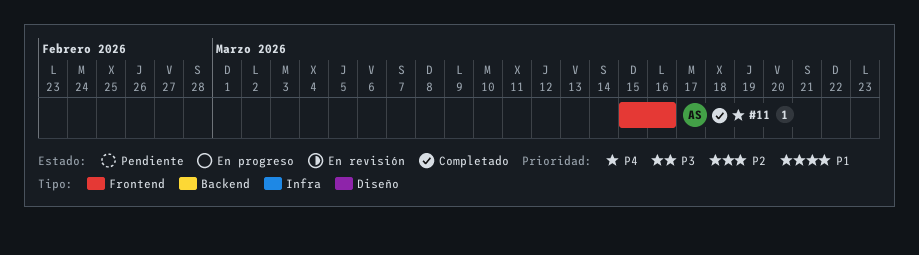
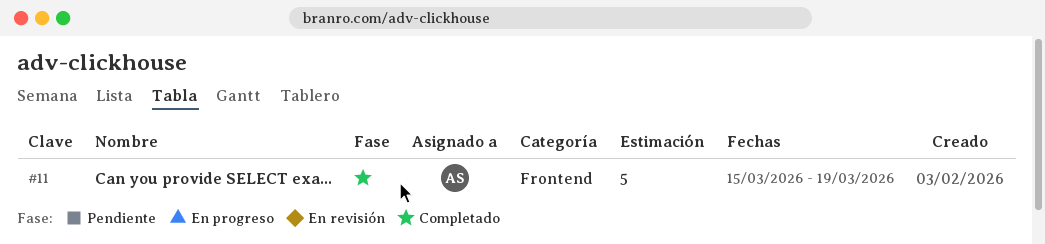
#11, estimate: 1 -> 5
#11, due: Mar 16 -> Mar 19

